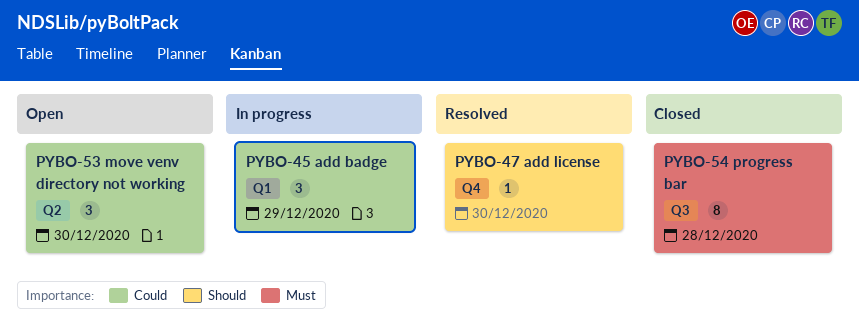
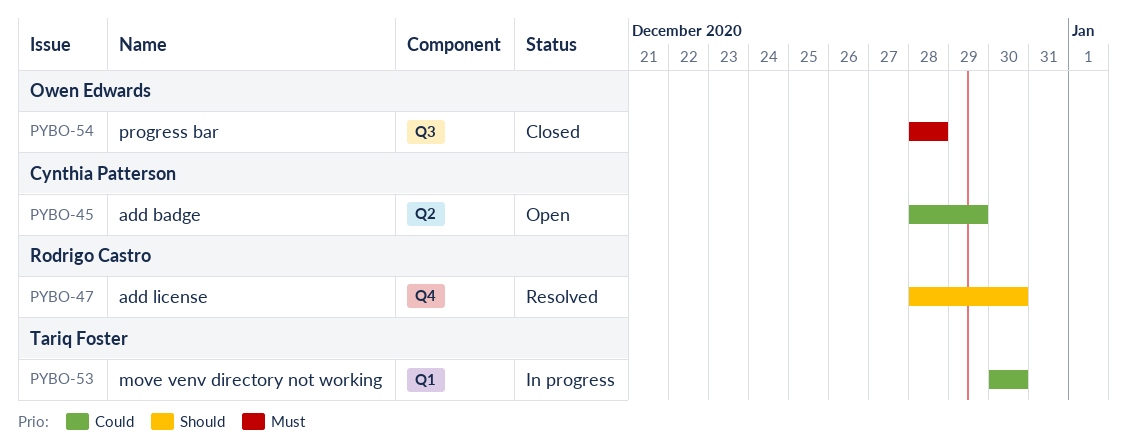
PYBO-45, status: In progress -> Open
PYBO-45, label: Q1 -> Q2
PYBO-53, status: Open -> In progress
PYBO-53, label: Q2 -> Q1

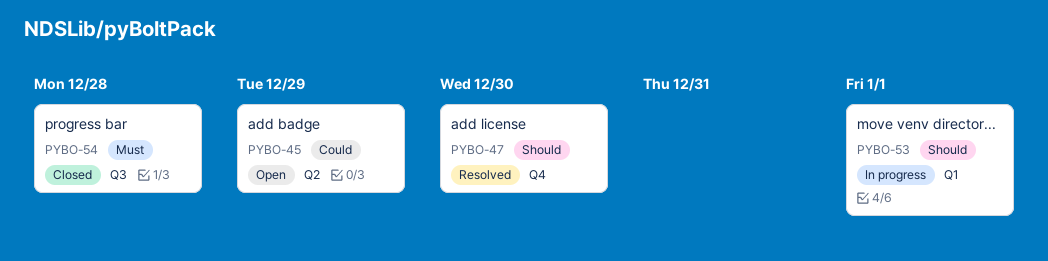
PYBO-53, priority: Could -> Should
PYBO-53, due: Dec 30 -> Jan 1

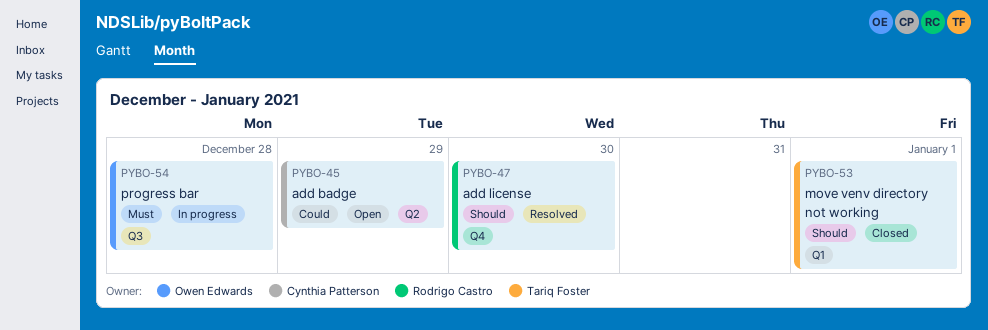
PYBO-53, status: In progress -> Closed
PYBO-54, status: Closed -> In progress

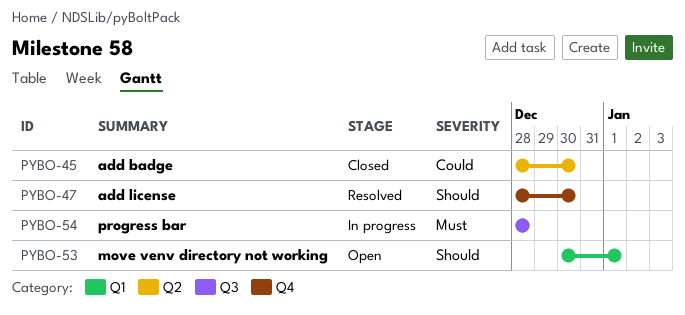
PYBO-45, status: Open -> Closed
PYBO-45, due: Dec 29 -> Dec 30
PYBO-53, status: Closed -> Open

